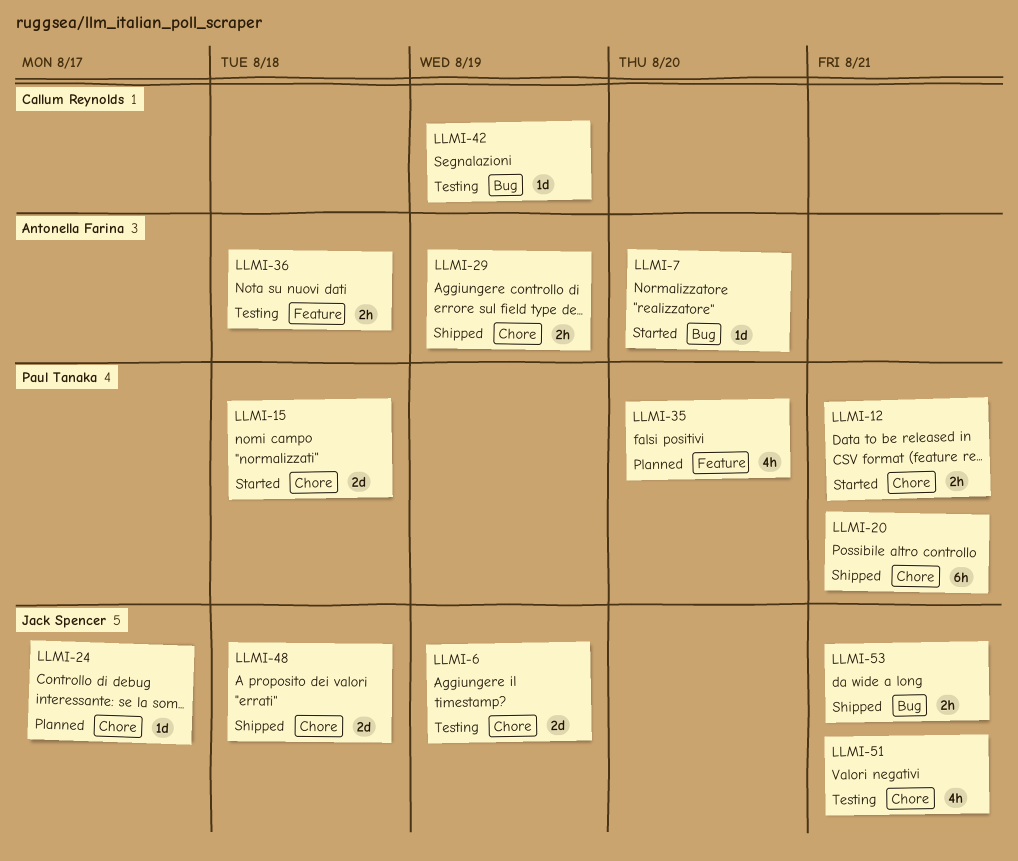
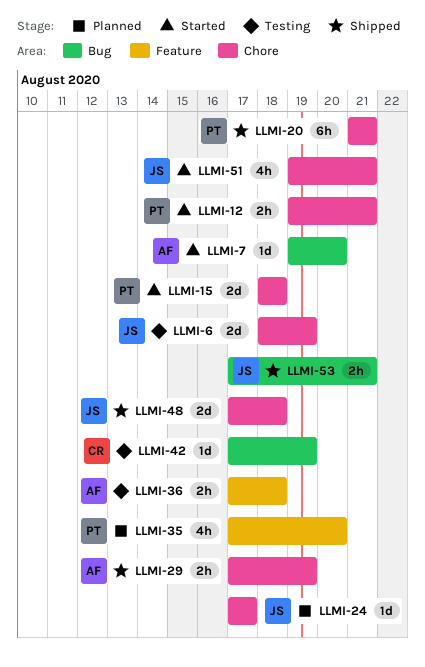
LLMI-51, status: Testing -> Started

